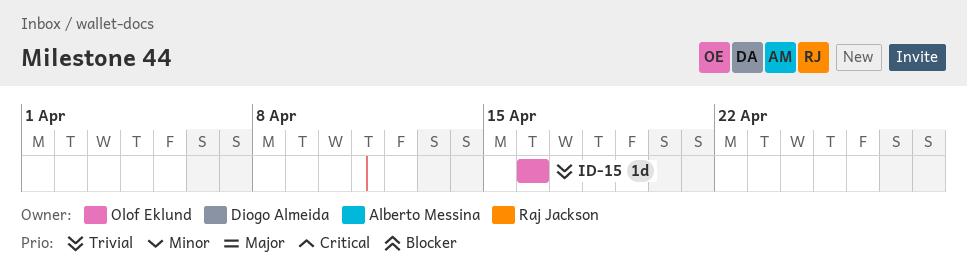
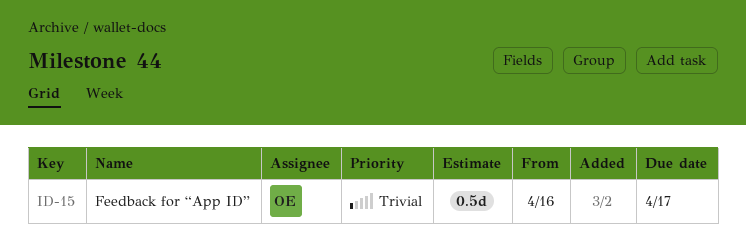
ID-15, estimate: 1d -> 0.5d
ID-15, due: Apr 16 -> Apr 17

